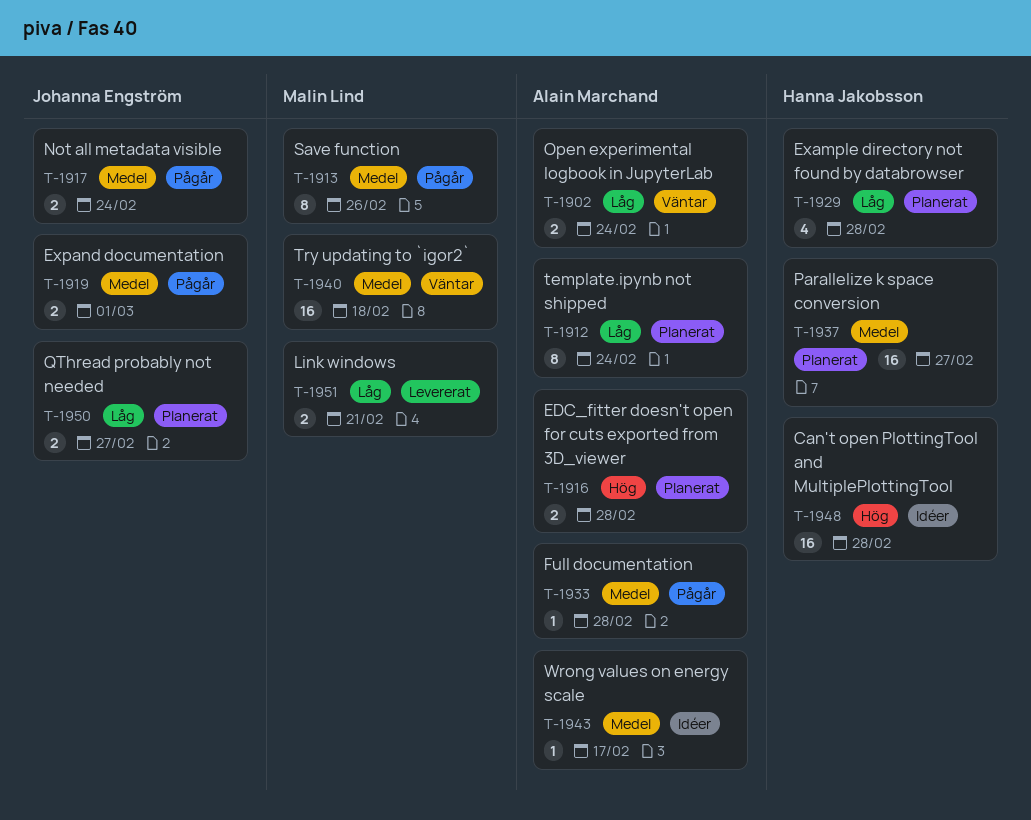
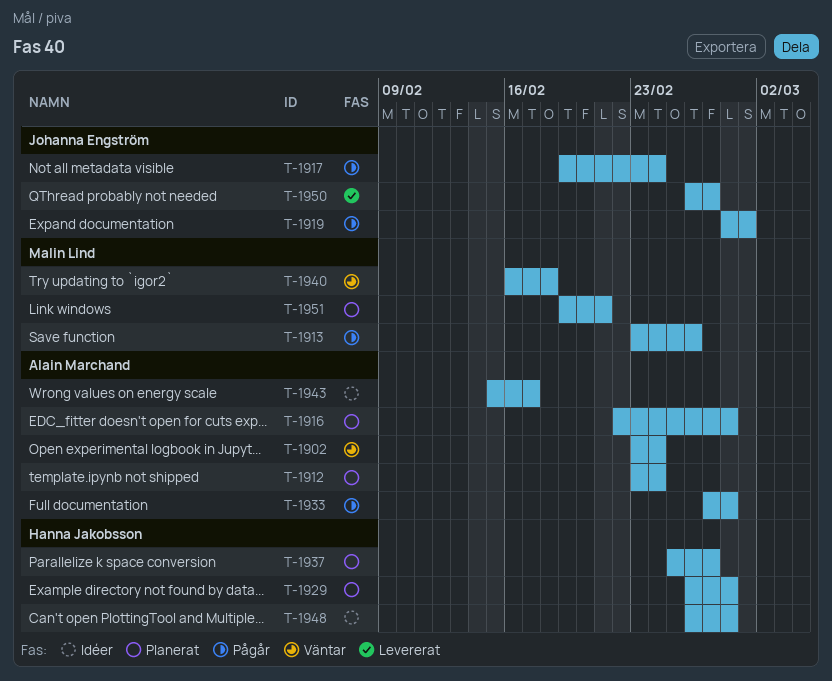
T-1950, status: Planerat -> Levererat
T-1951, status: Levererat -> Planerat

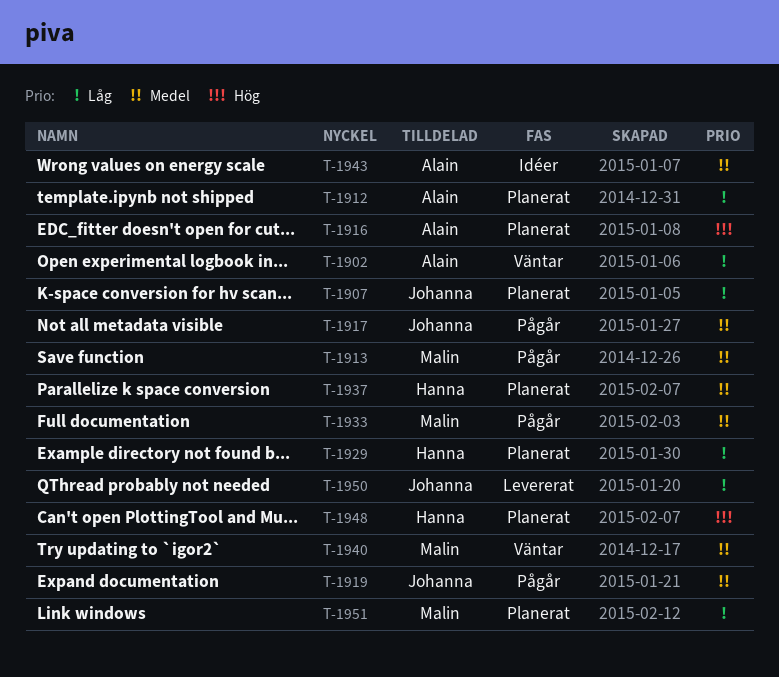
T-1907: none -> present
T-1933, owner: Alain Marchand -> Malin Lind
T-1948, status: Idéer -> Planerat

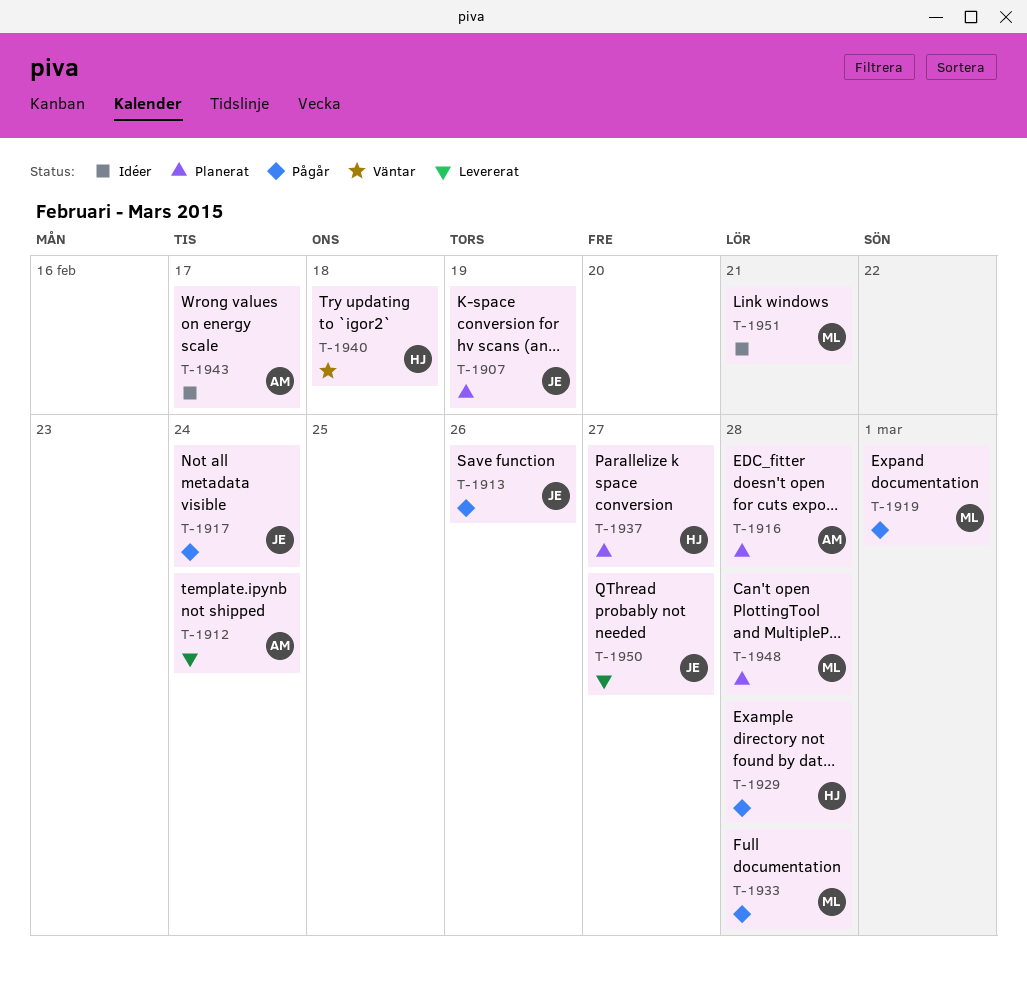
T-1902: present -> none
T-1912, status: Planerat -> Levererat
T-1913, owner: Malin -> Johanna
T-1919, owner: Johanna -> Malin
T-1929, status: Planerat -> Pågår
T-1940, owner: Malin -> Hanna
T-1948, owner: Hanna -> Malin
T-1951, status: Planerat -> Idéer

